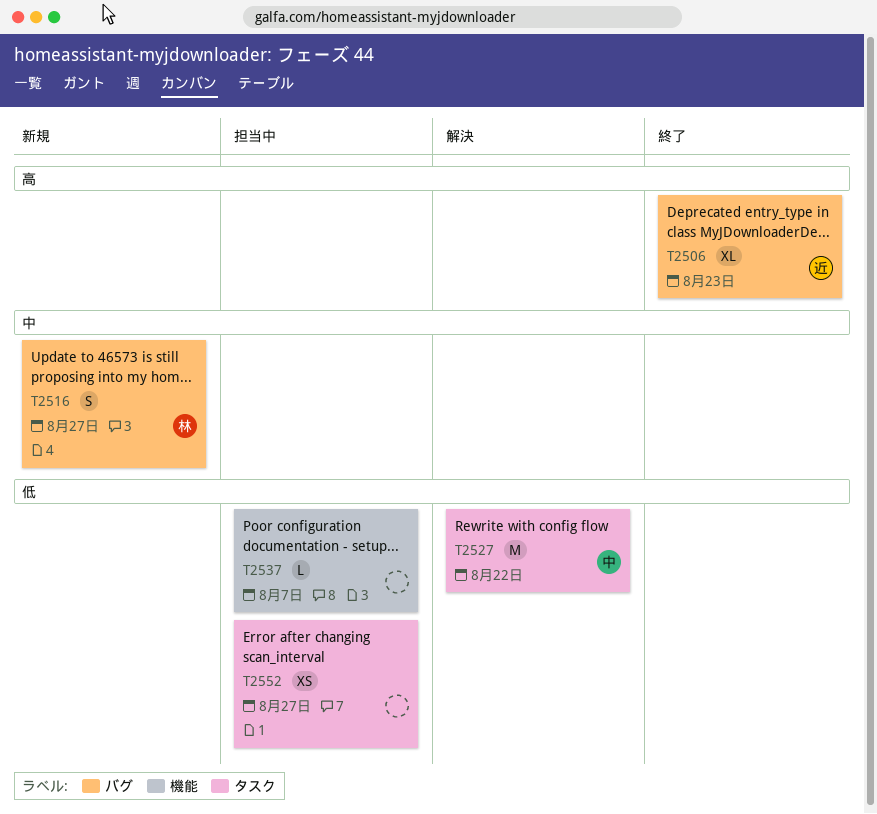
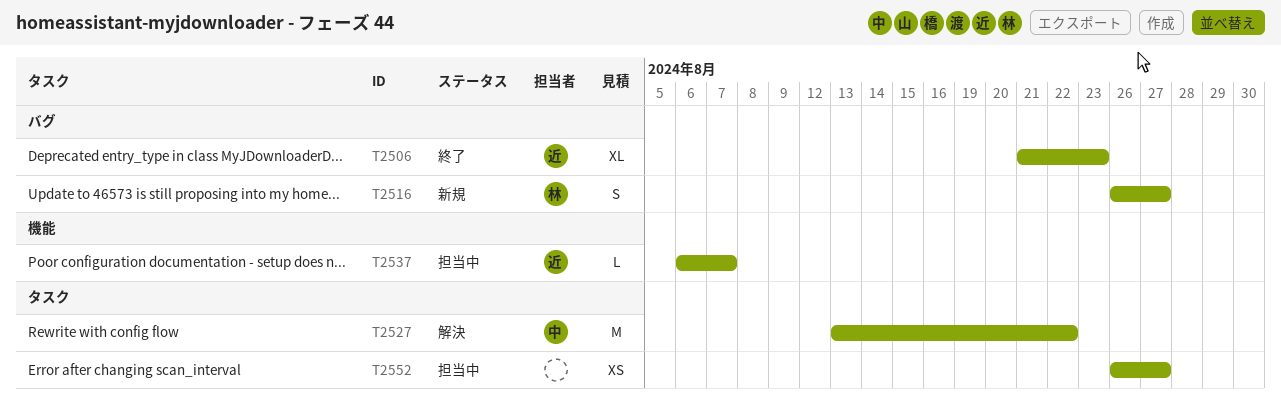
T2537, owner: none -> 近

